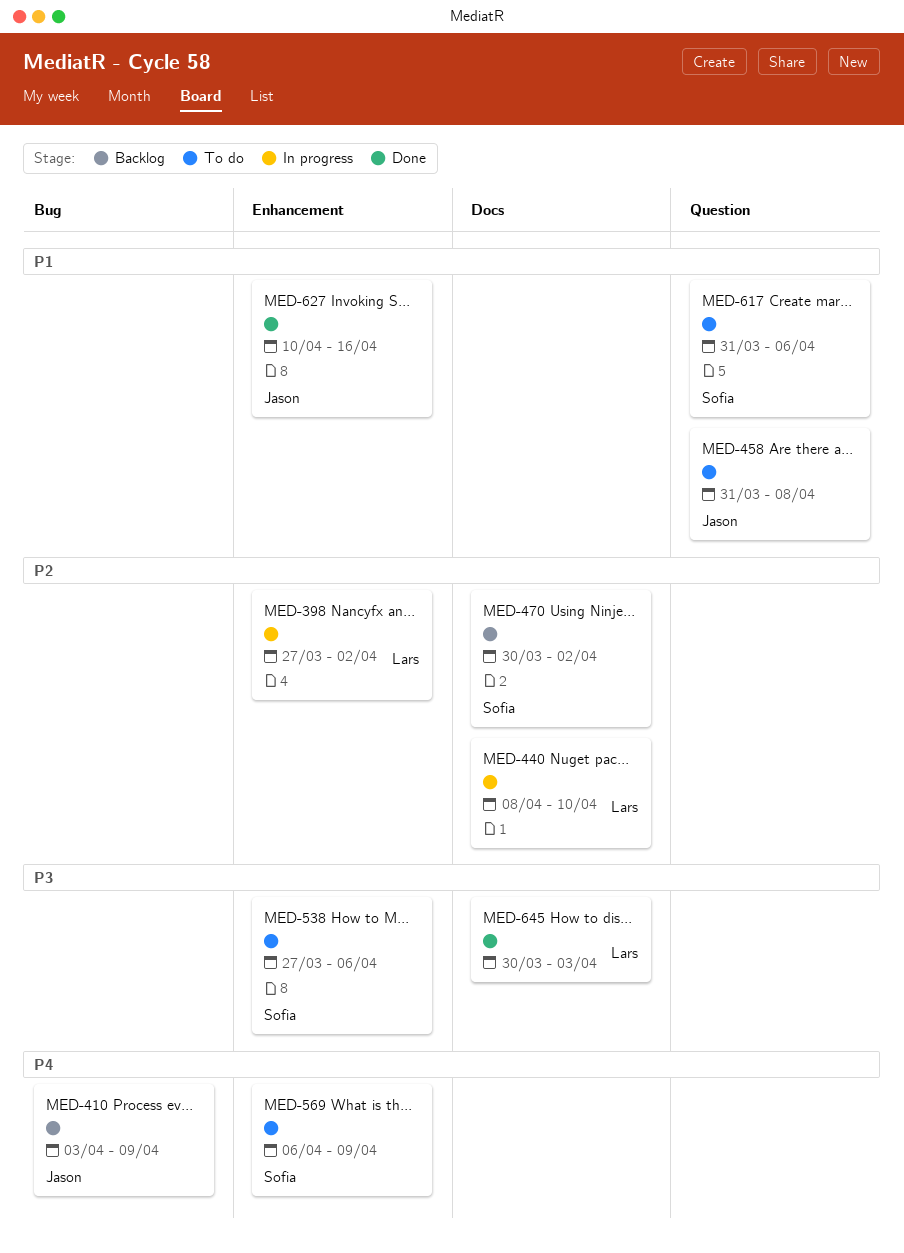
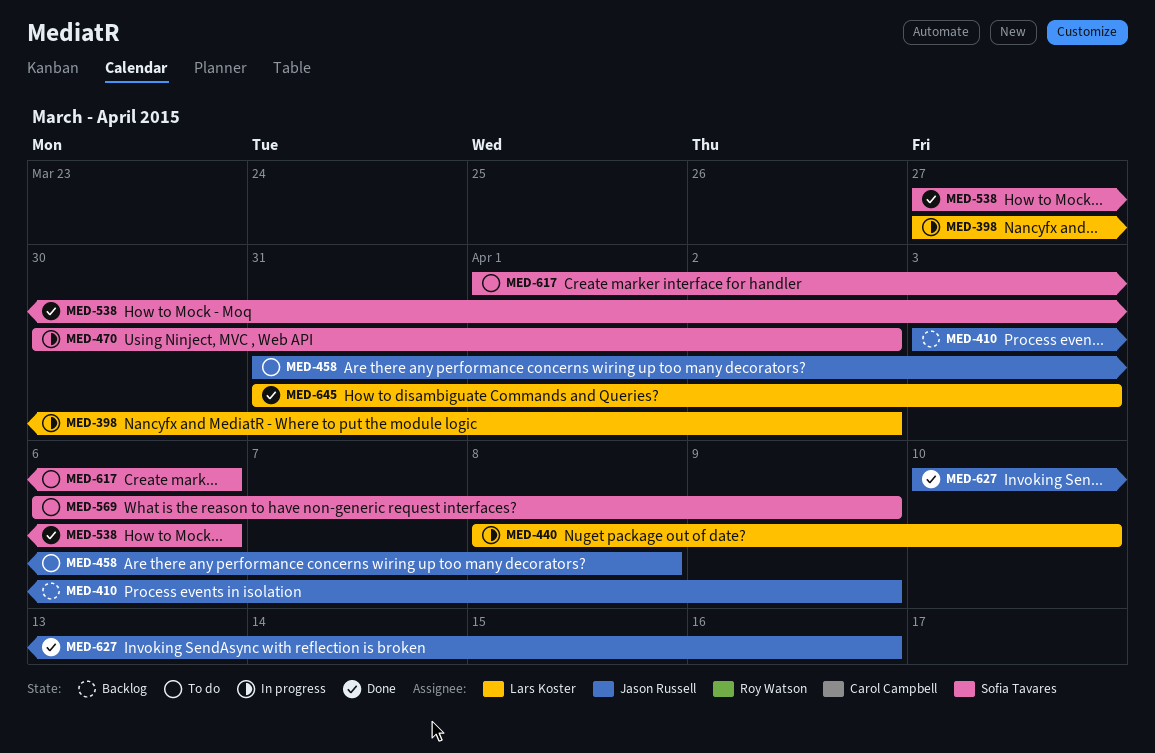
MED-470, status: Backlog -> In progress
MED-538, status: To do -> Done
MED-617, start: Mar 31 -> Apr 1
MED-645, start: Mar 30 -> Mar 31

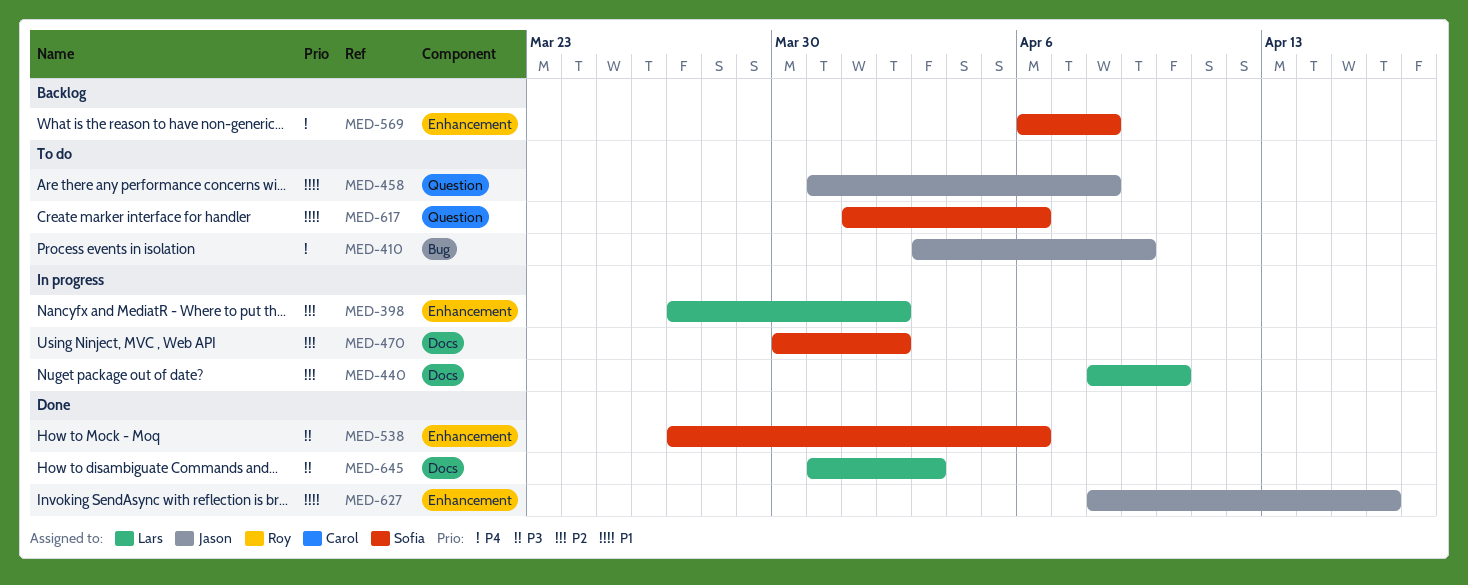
MED-410, status: Backlog -> To do
MED-569, status: To do -> Backlog
MED-569, due: Apr 9 -> Apr 8
MED-627, start: Apr 10 -> Apr 8

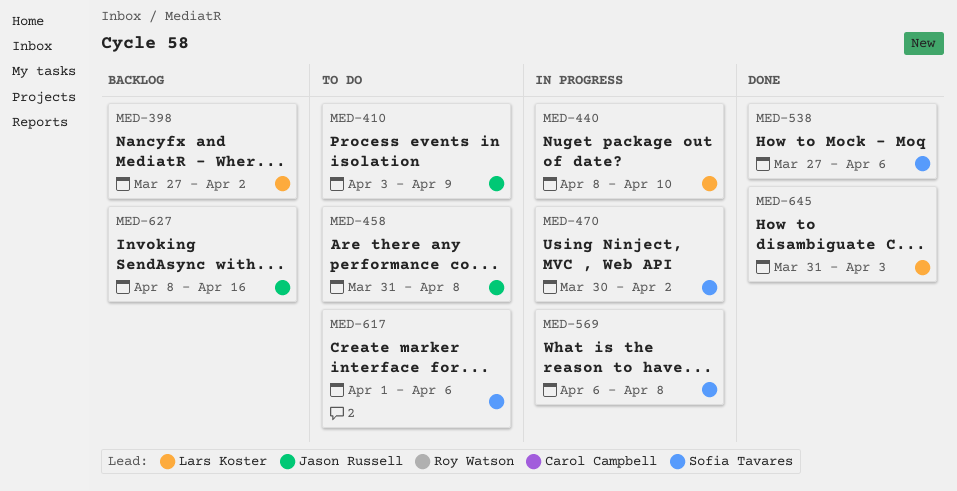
MED-398, status: In progress -> Backlog
MED-569, status: Backlog -> In progress
MED-627, status: Done -> Backlog

